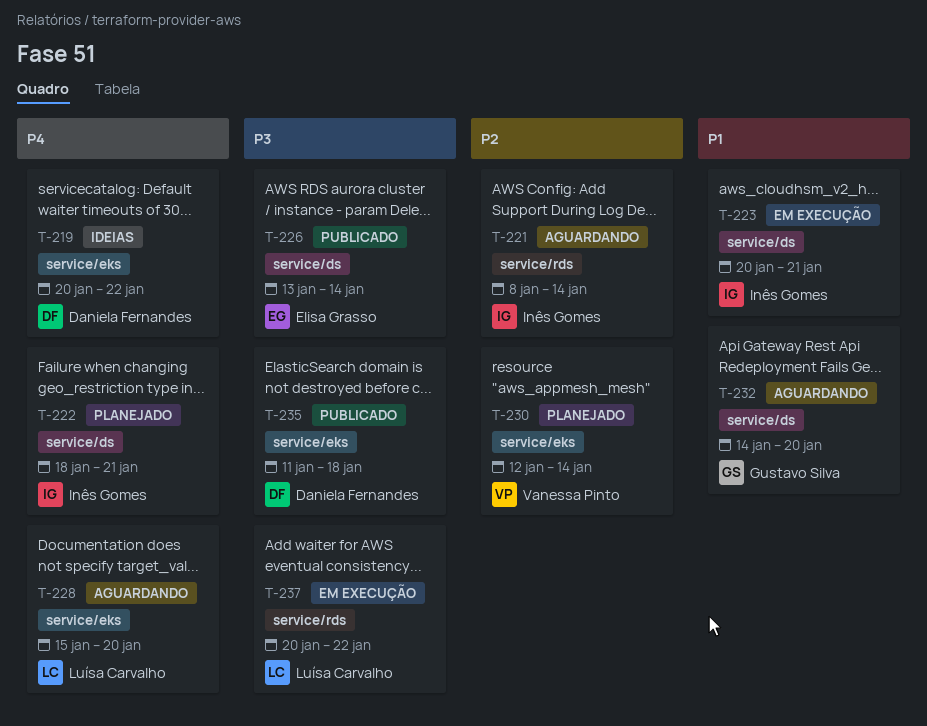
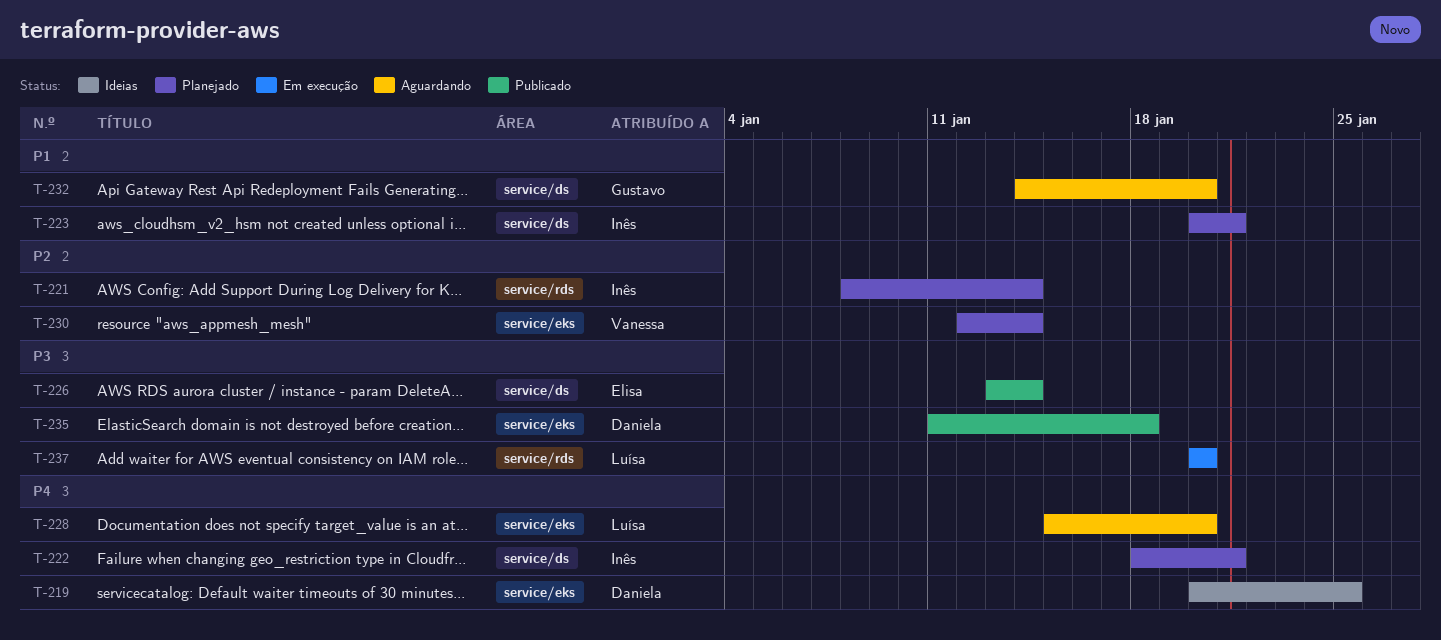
T-219, due: Jan 22 -> Jan 25
T-221, status: Aguardando -> Planejado
T-223, status: Em execução -> Planejado
T-237, due: Jan 22 -> Jan 20

